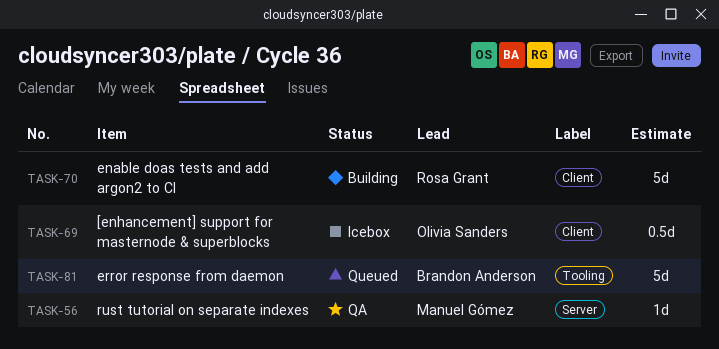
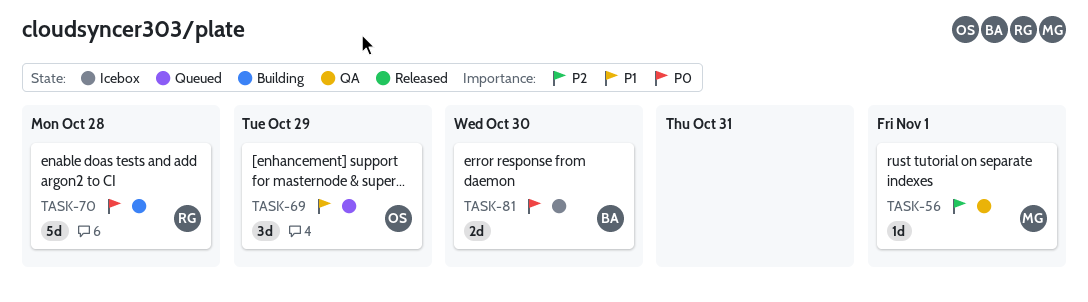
TASK-69, status: Icebox -> Queued
TASK-69, estimate: 0.5d -> 3d
TASK-81, status: Queued -> Icebox
TASK-81, estimate: 5d -> 2d

